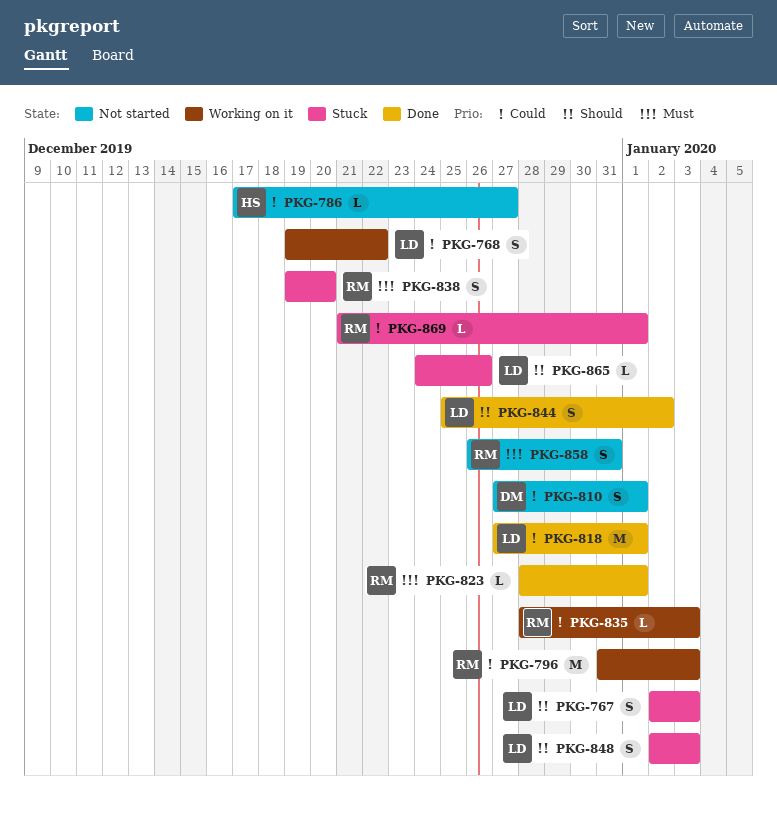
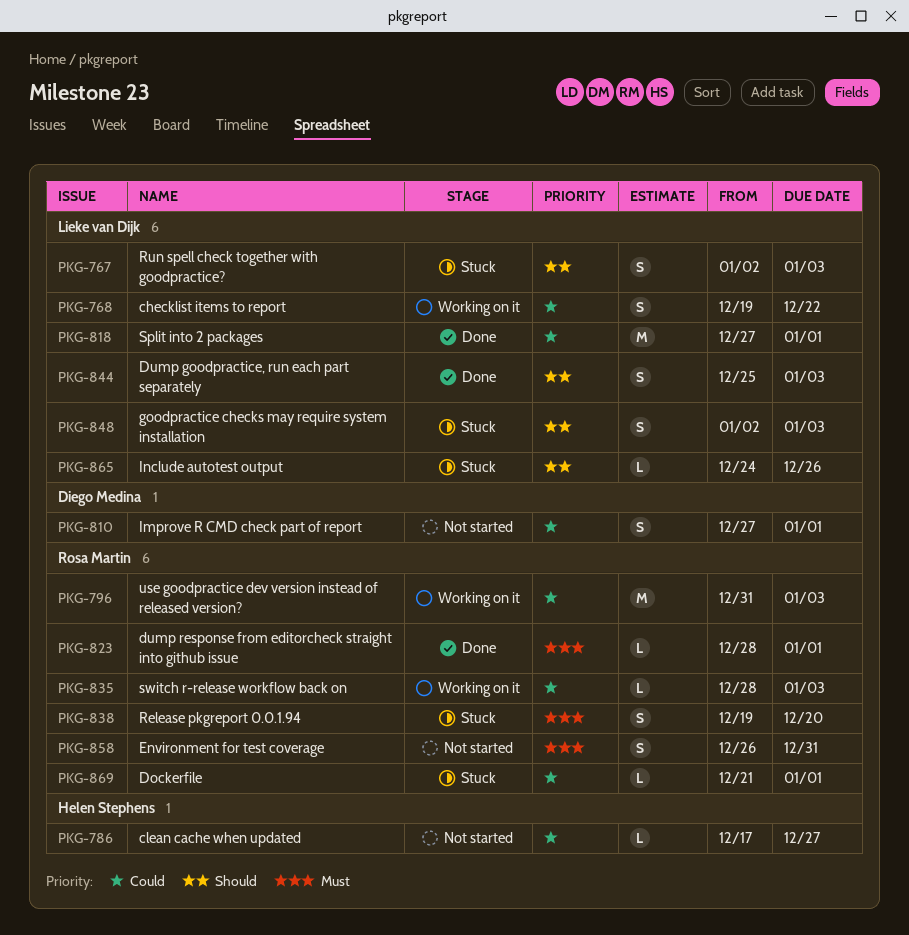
PKG-844, due: Jan 2 -> Jan 3

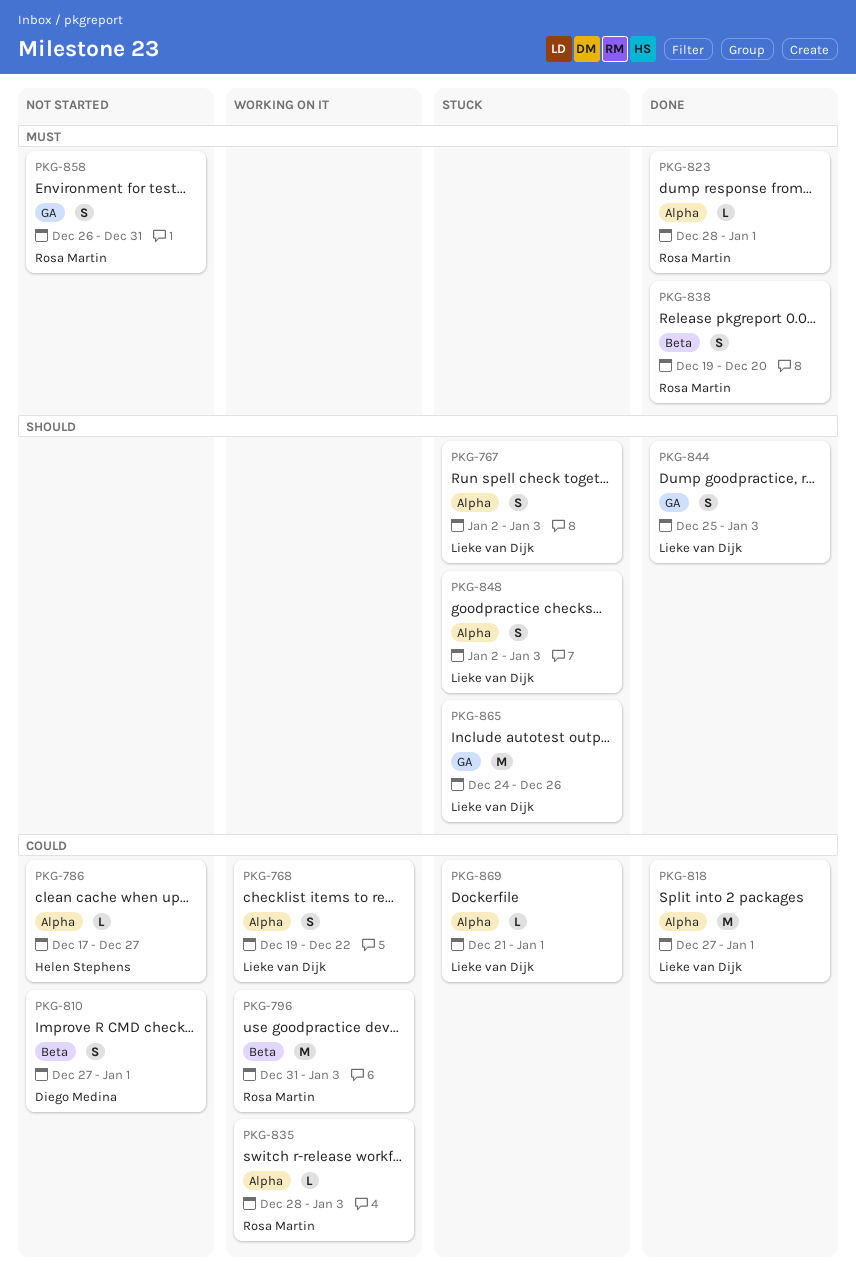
PKG-838, status: Stuck -> Done
PKG-865, estimate: L -> M
PKG-869, owner: Rosa Martin -> Lieke van Dijk

